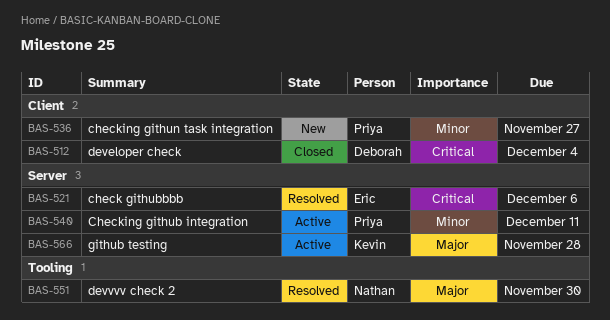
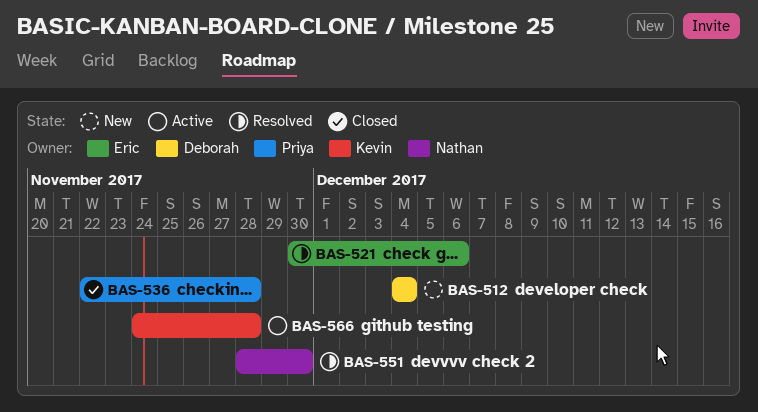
BAS-512, status: Closed -> New
BAS-536, status: New -> Closed
BAS-536, due: Nov 27 -> Nov 28
BAS-540: present -> none

